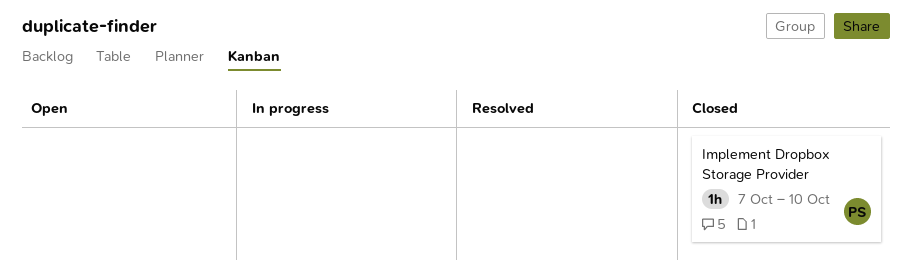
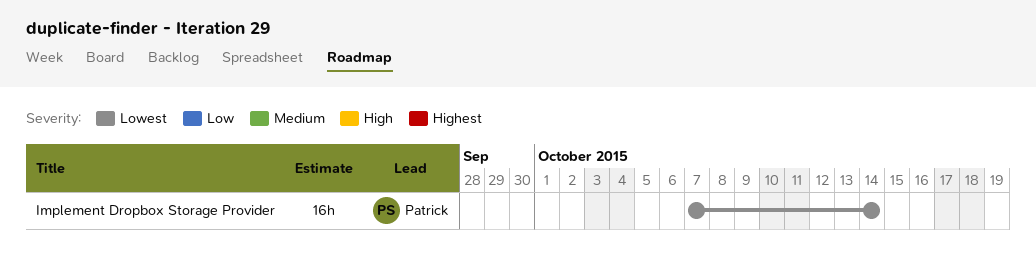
Implement Dropbox Storage Provider, estimate: 1h -> 16h
Implement Dropbox Storage Provider, due: Oct 10 -> Oct 14

